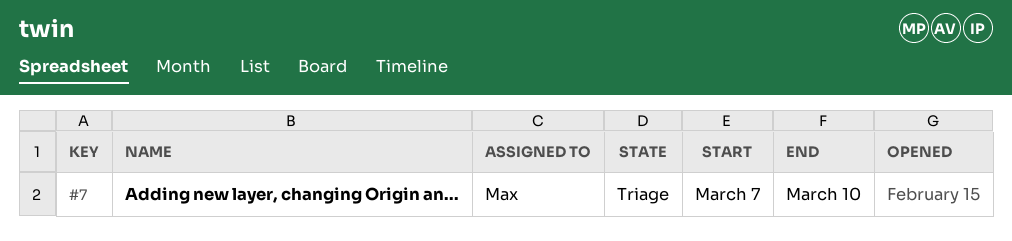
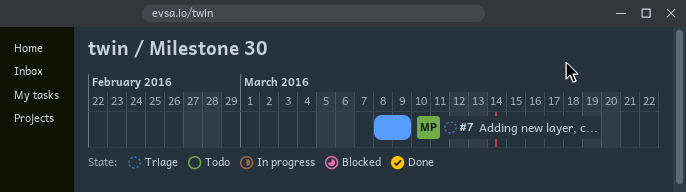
#7, start: Mar 7 -> Mar 8
#7, due: Mar 10 -> Mar 9

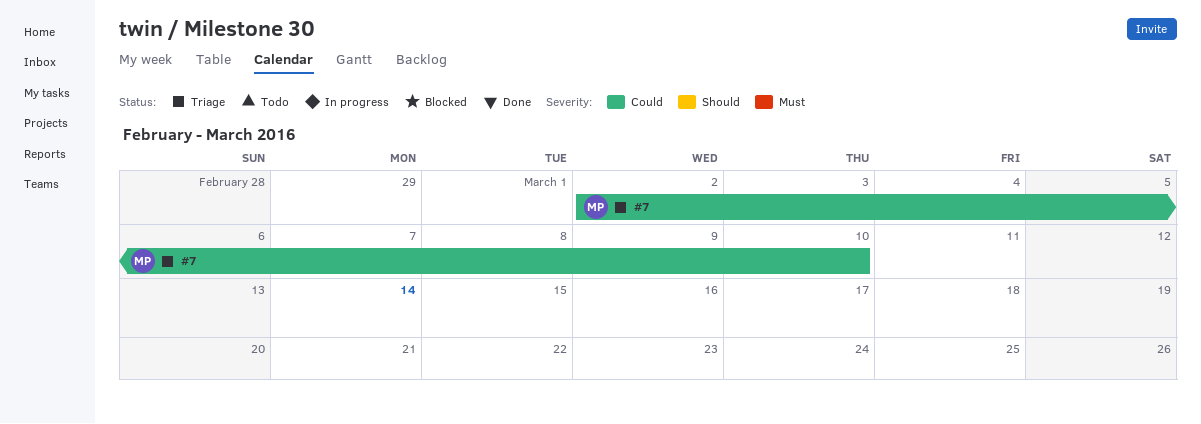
#7, start: Mar 8 -> Mar 2
#7, due: Mar 9 -> Mar 10

